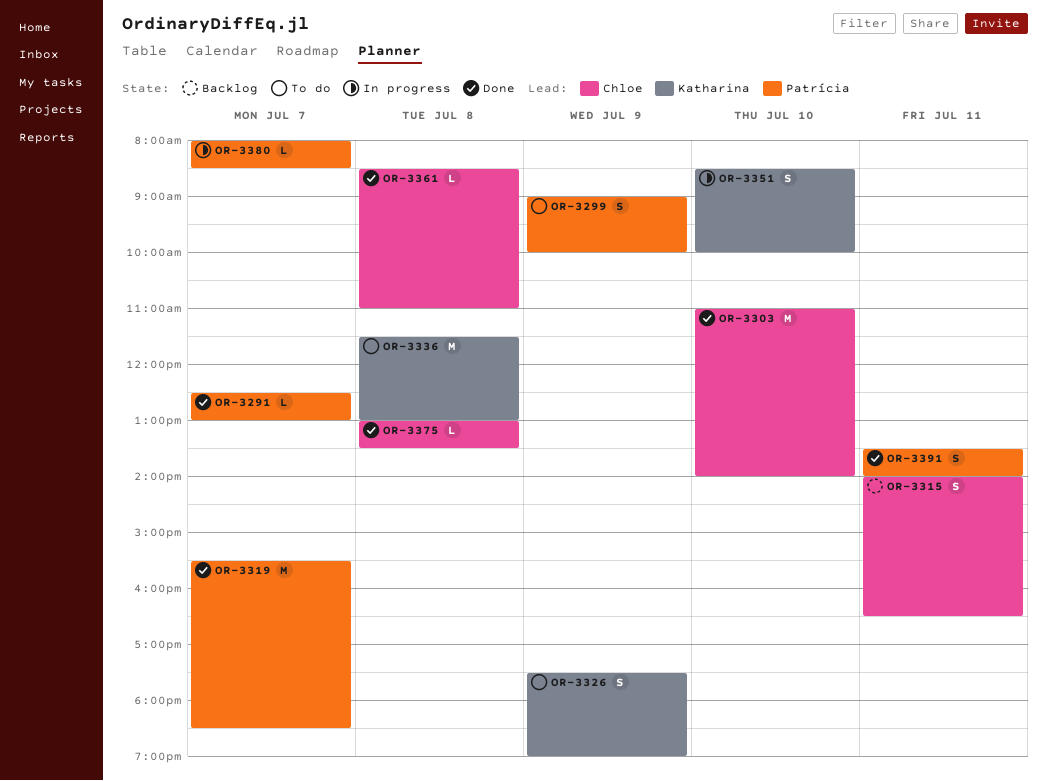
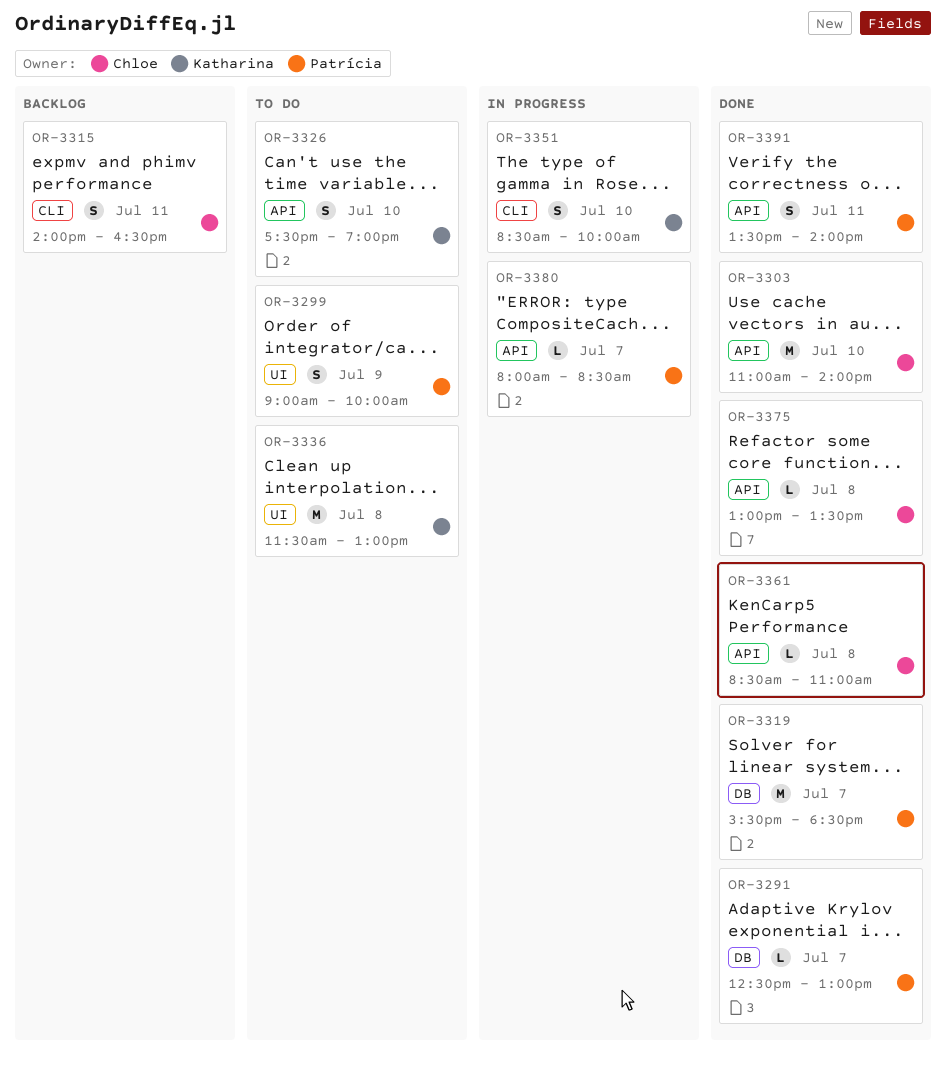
OR-3326, day: Jul 9 -> Jul 10

